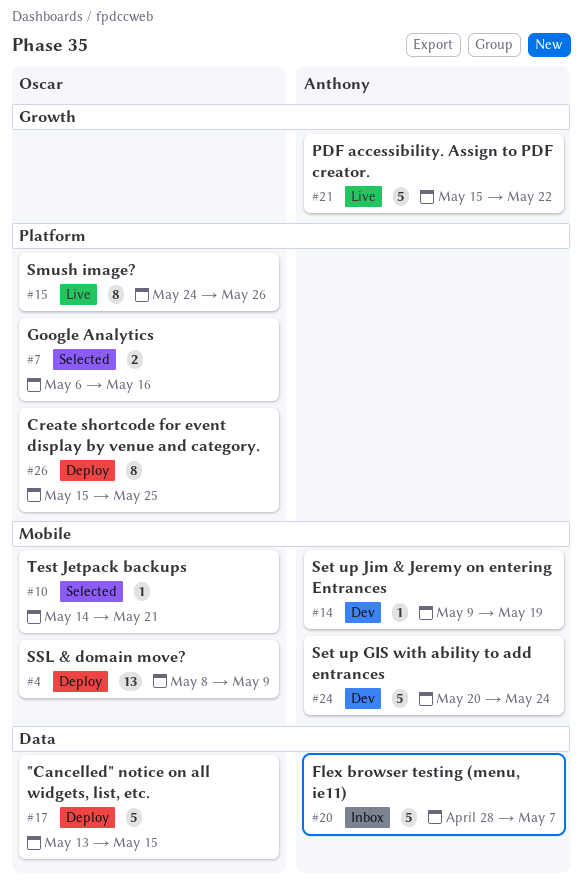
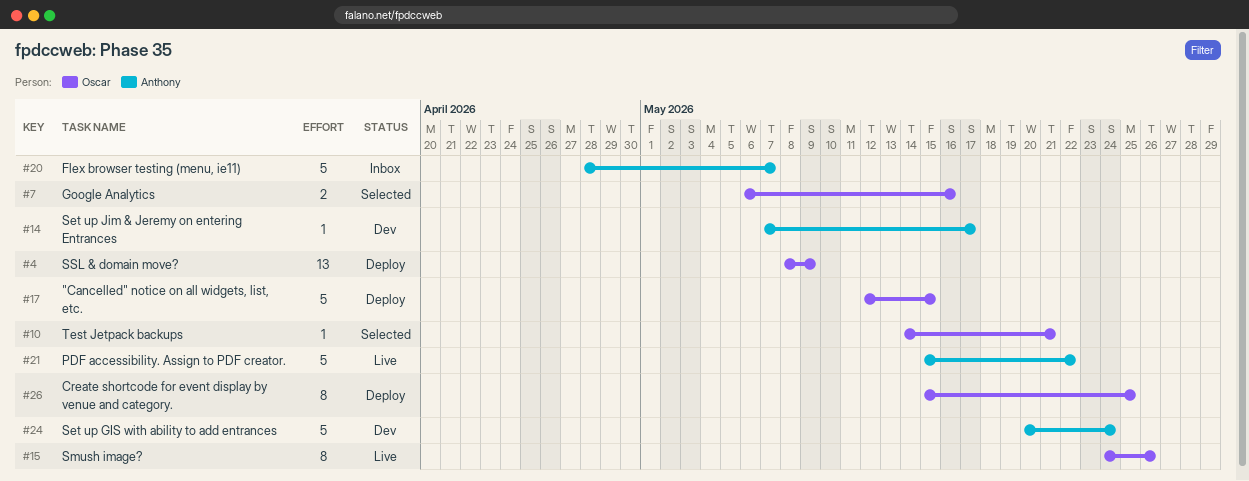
#14, start: May 9 -> May 7
#14, due: May 19 -> May 17
#17, start: May 13 -> May 12

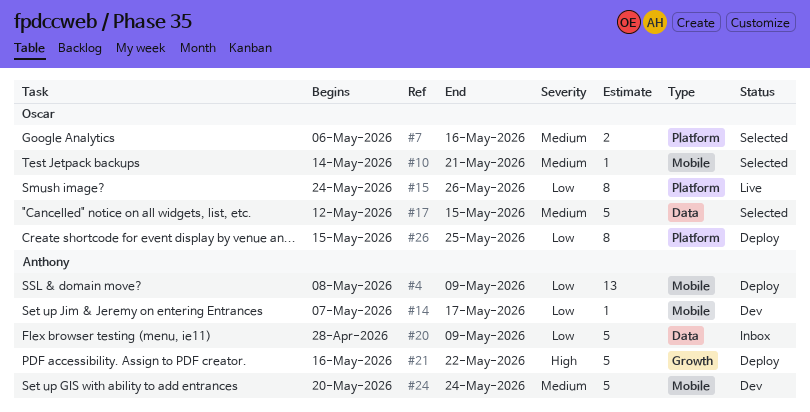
#4, owner: Oscar -> Anthony
#17, status: Deploy -> Selected
#20, due: May 7 -> May 9
#21, status: Live -> Deploy
#21, start: May 15 -> May 16

